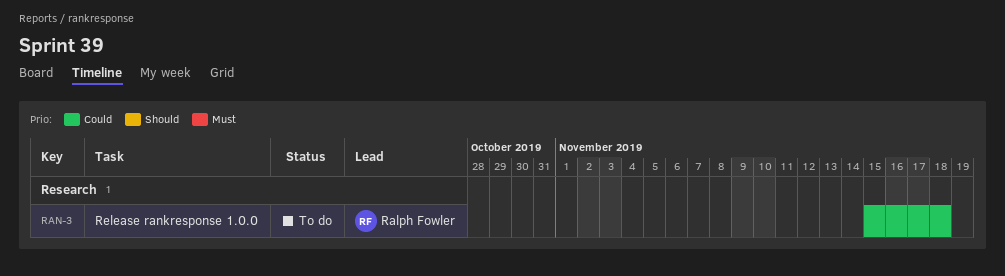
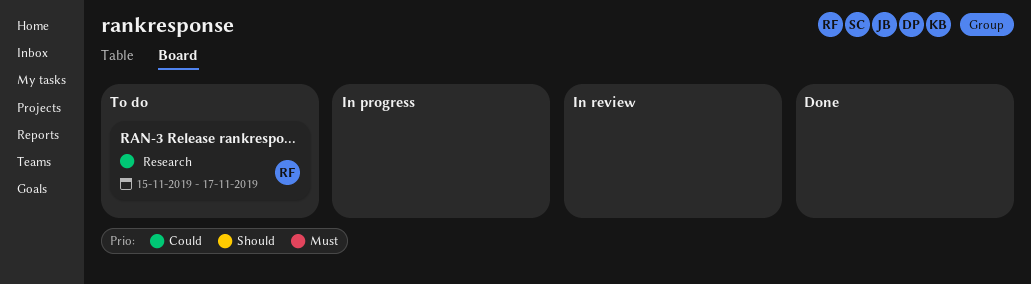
RAN-3, due: Nov 18 -> Nov 17

